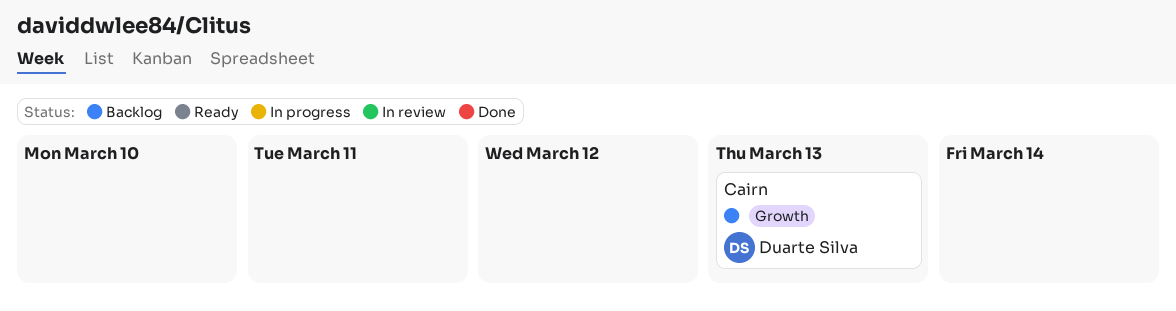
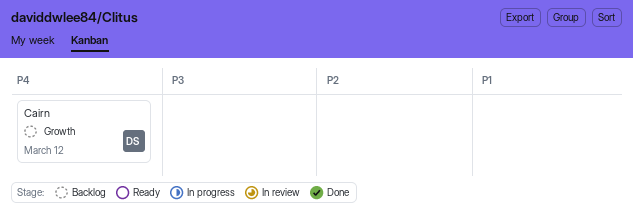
Cairn, due: Mar 13 -> Mar 12

